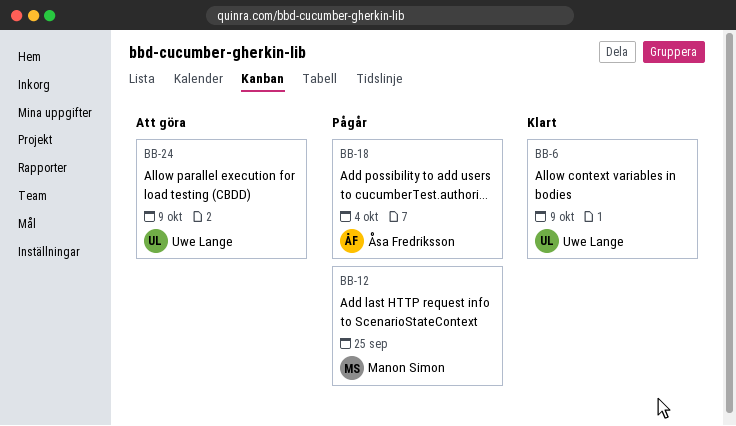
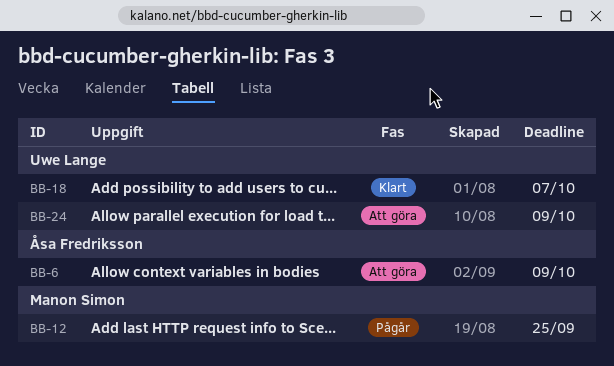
BB-6, status: Klart -> Att göra
BB-6, owner: Uwe Lange -> Åsa Fredriksson
BB-18, status: Pågår -> Klart
BB-18, owner: Åsa Fredriksson -> Uwe Lange
BB-18, due: Oct 4 -> Oct 7

